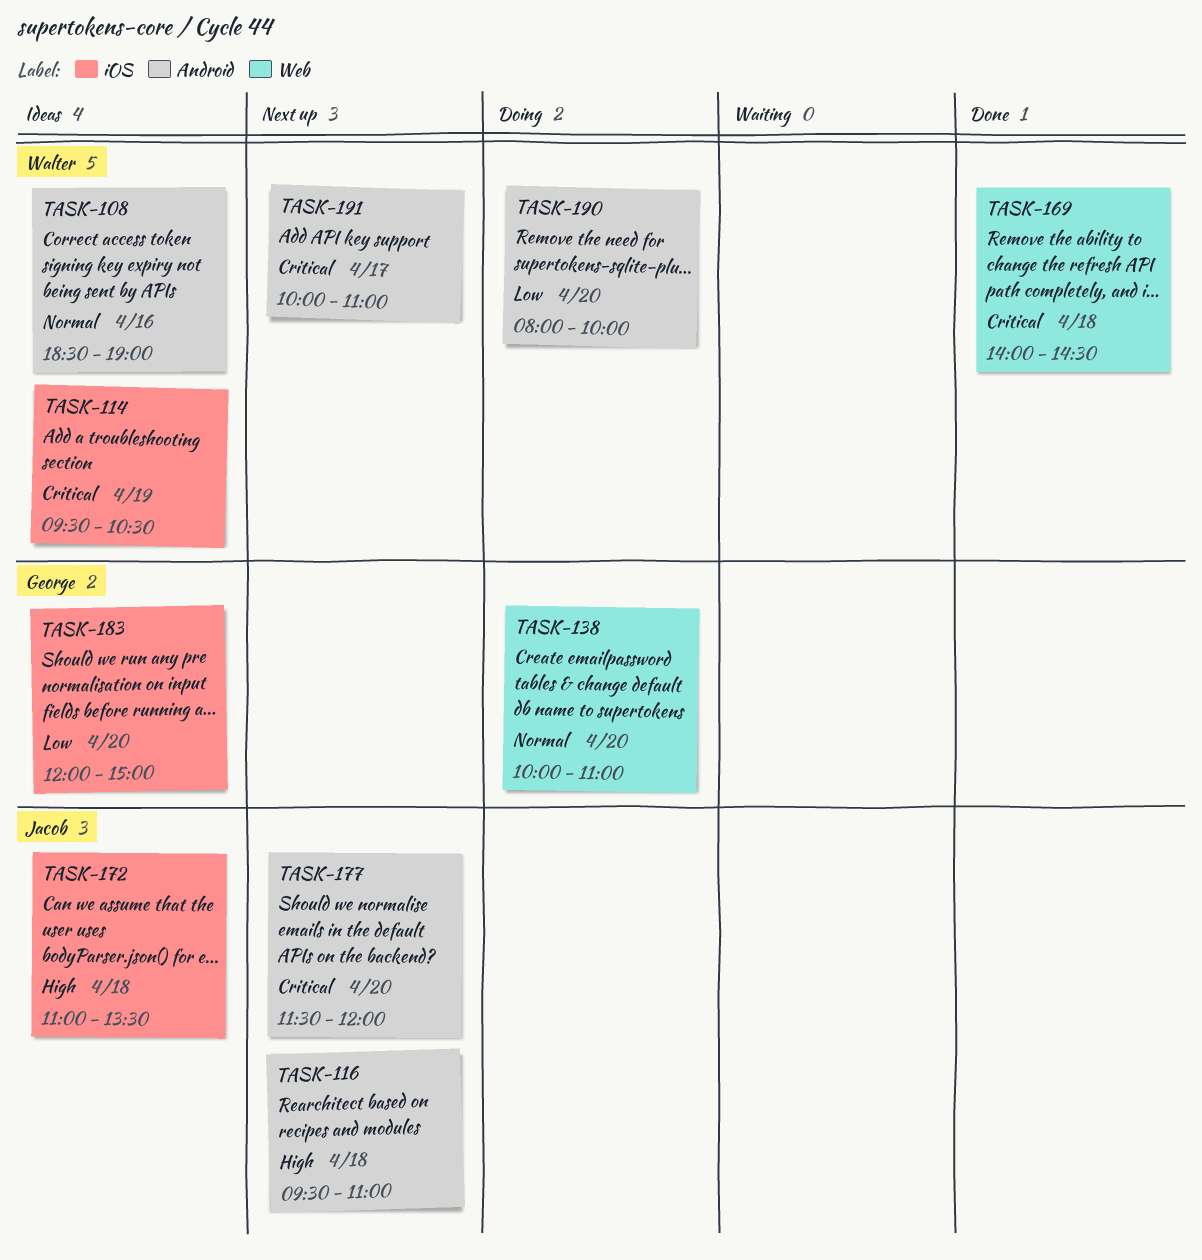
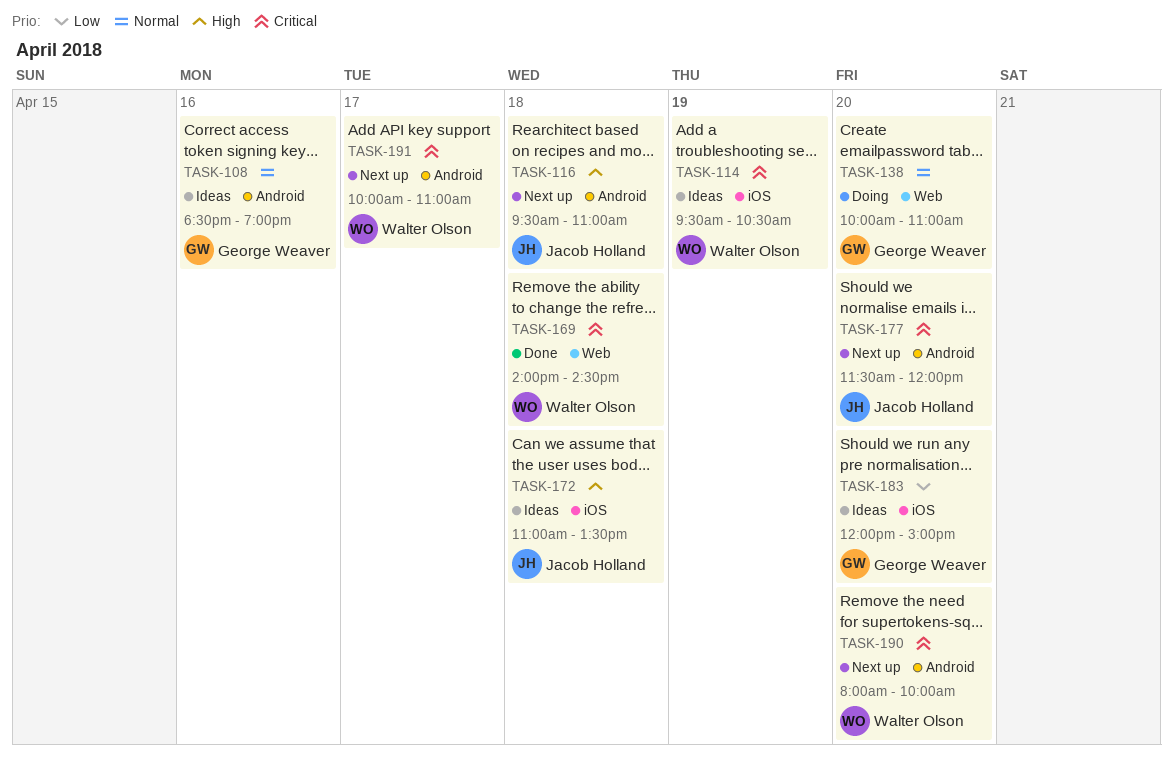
TASK-108, owner: Walter Olson -> George Weaver
TASK-190, status: Doing -> Next up
TASK-190, priority: Low -> Critical

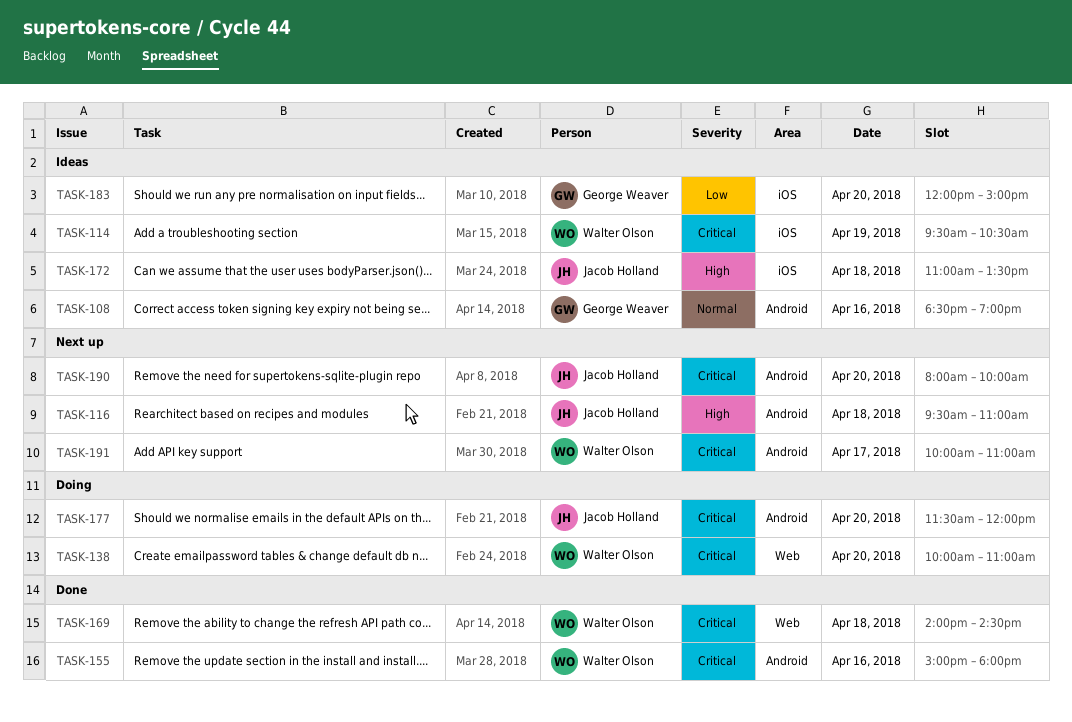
TASK-138, owner: George Weaver -> Walter Olson
TASK-138, priority: Normal -> Critical
TASK-155: none -> present
TASK-177, status: Next up -> Doing
TASK-190, owner: Walter Olson -> Jacob Holland

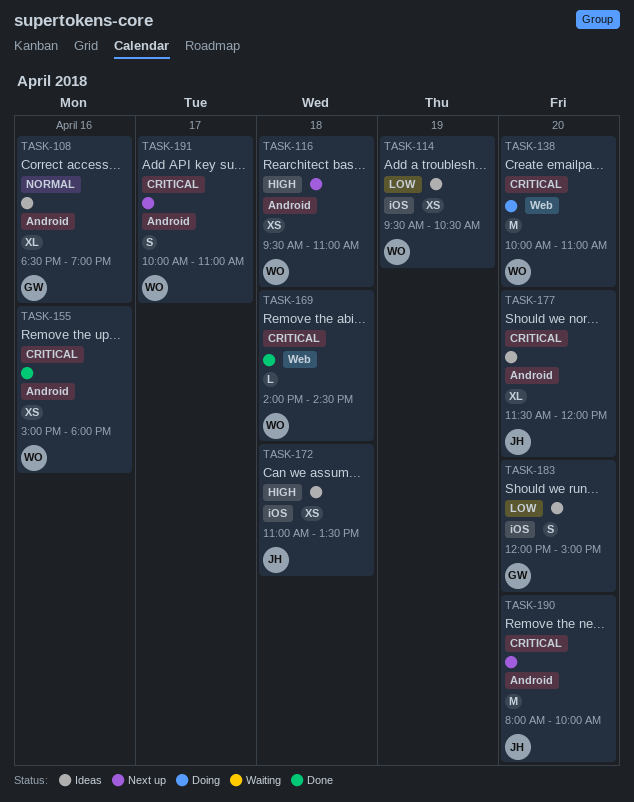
TASK-114, priority: Critical -> Low
TASK-116, owner: Jacob Holland -> Walter Olson
TASK-177, status: Doing -> Ideas

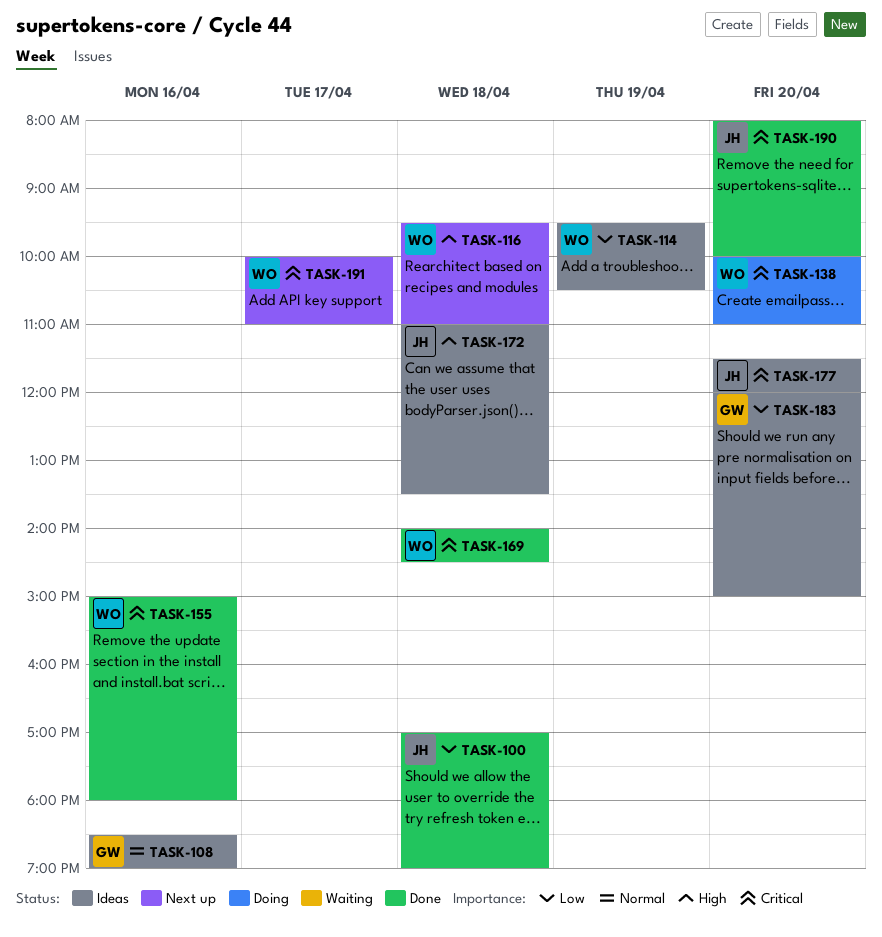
TASK-100: none -> present
TASK-190, status: Next up -> Done

